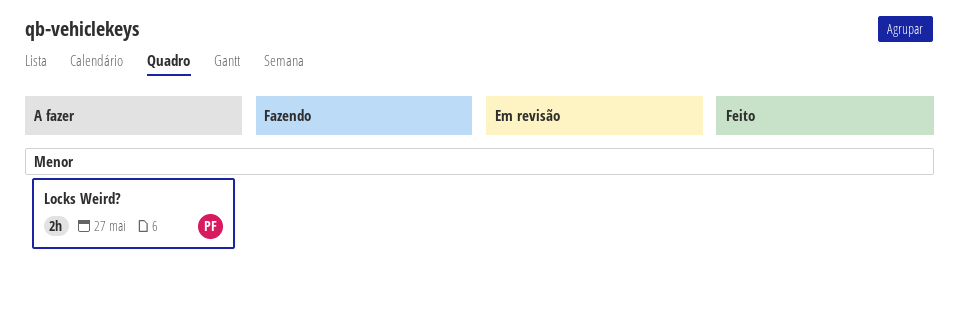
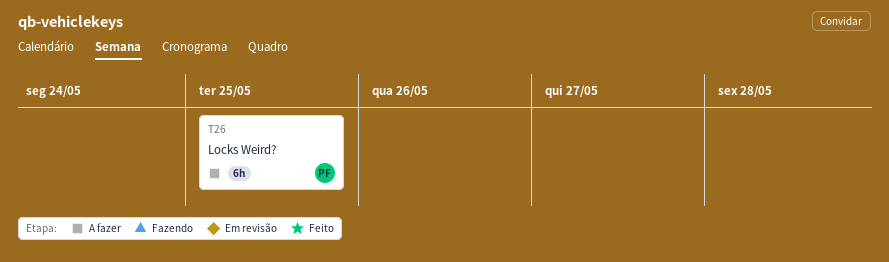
Locks Weird?, estimate: 2h -> 6h
Locks Weird?, due: May 27 -> May 25

